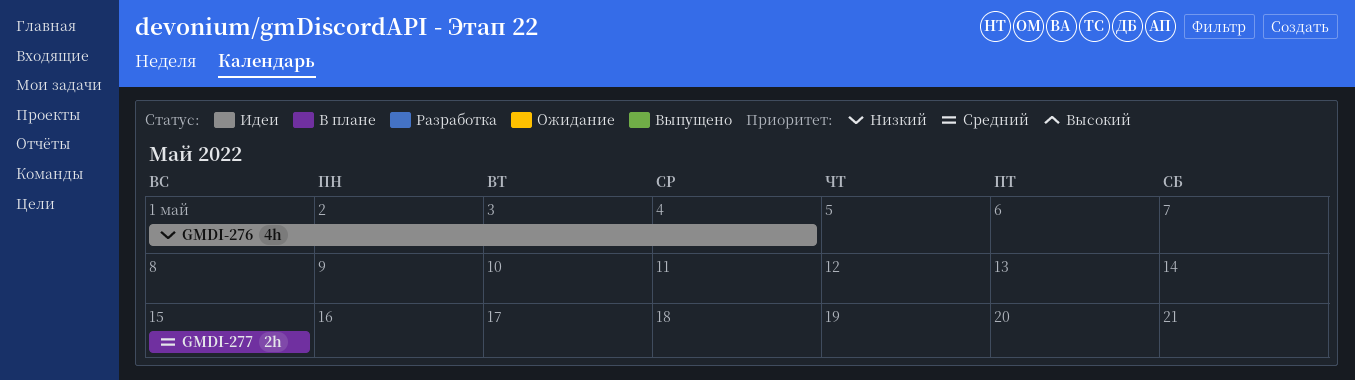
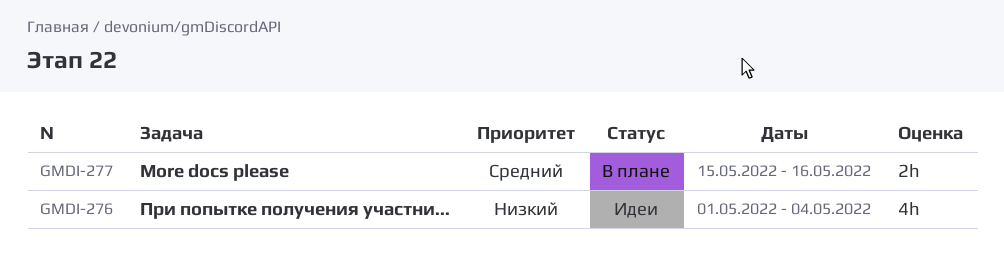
GMDI-277, due: May 15 -> May 16

